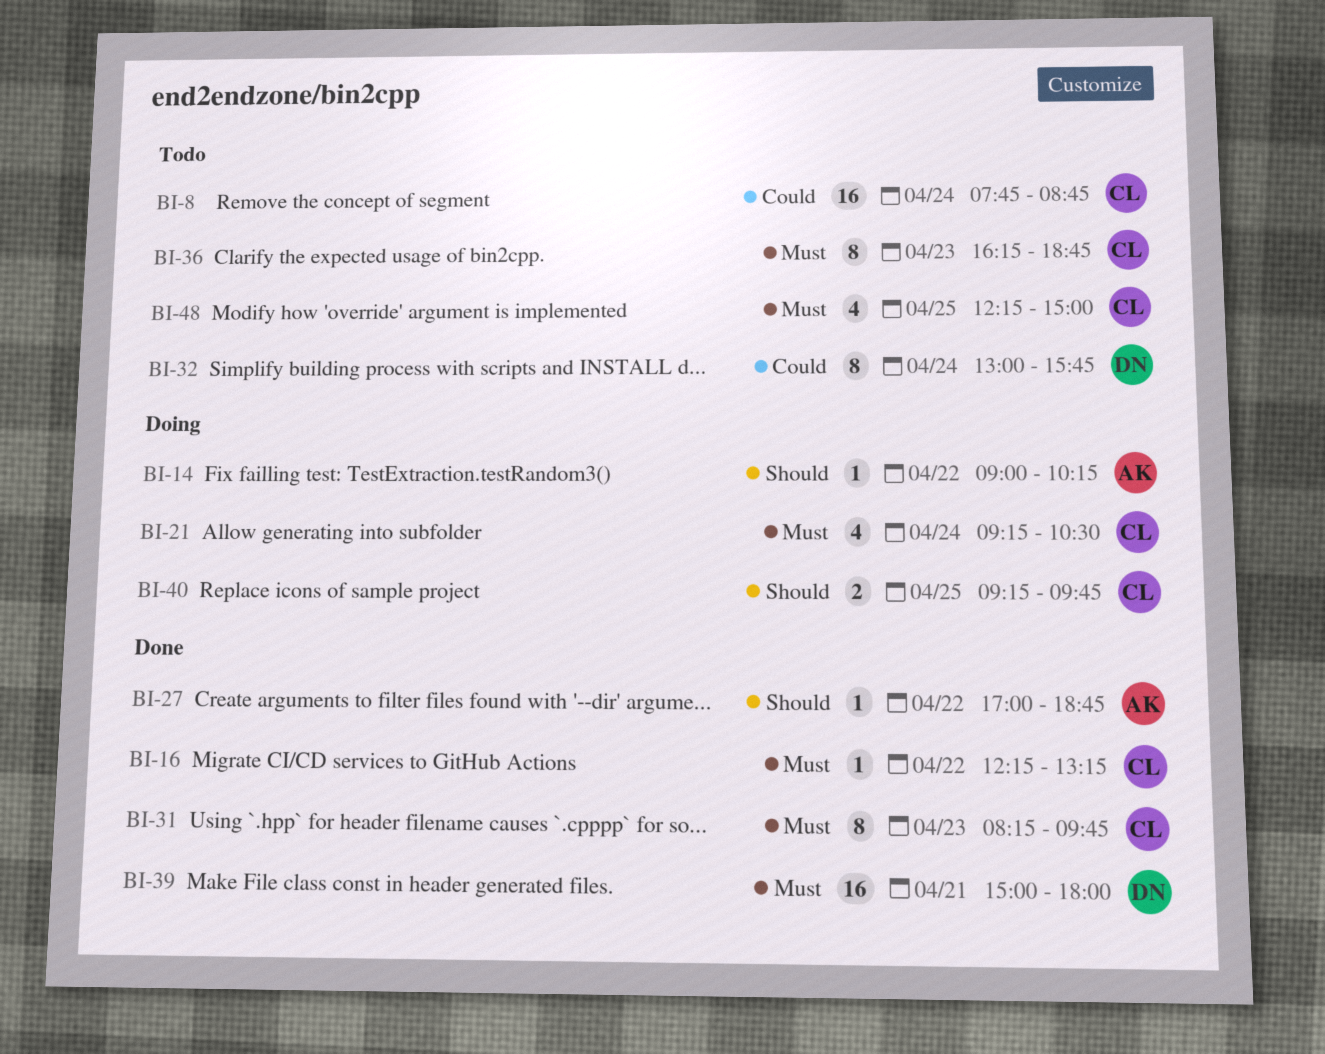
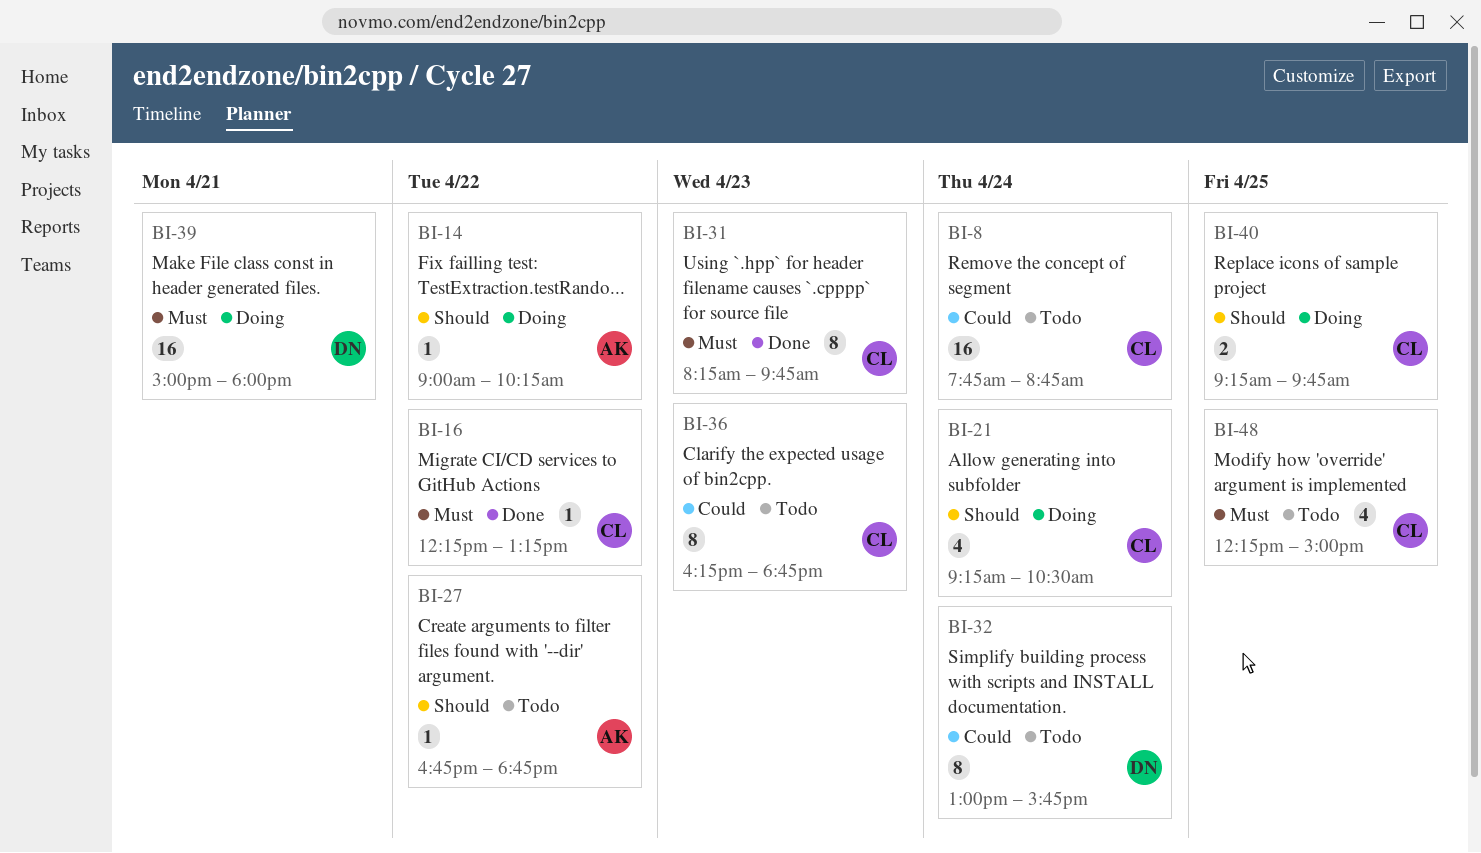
BI-21, priority: Must -> Should
BI-27, status: Done -> Todo
BI-27, begins: 17:00 -> 16:45
BI-36, priority: Must -> Could
BI-39, status: Done -> Doing

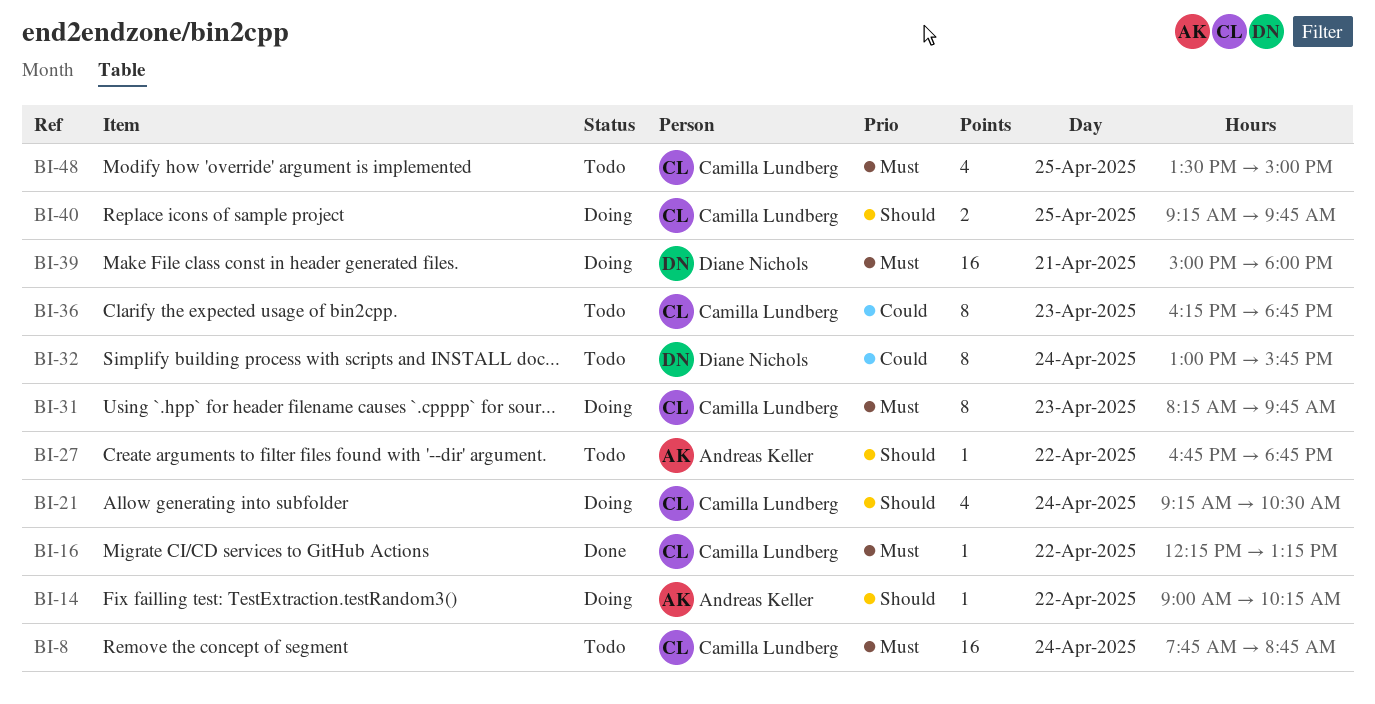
BI-8, priority: Could -> Must
BI-31, status: Done -> Doing
BI-48, begins: 12:15 -> 13:30

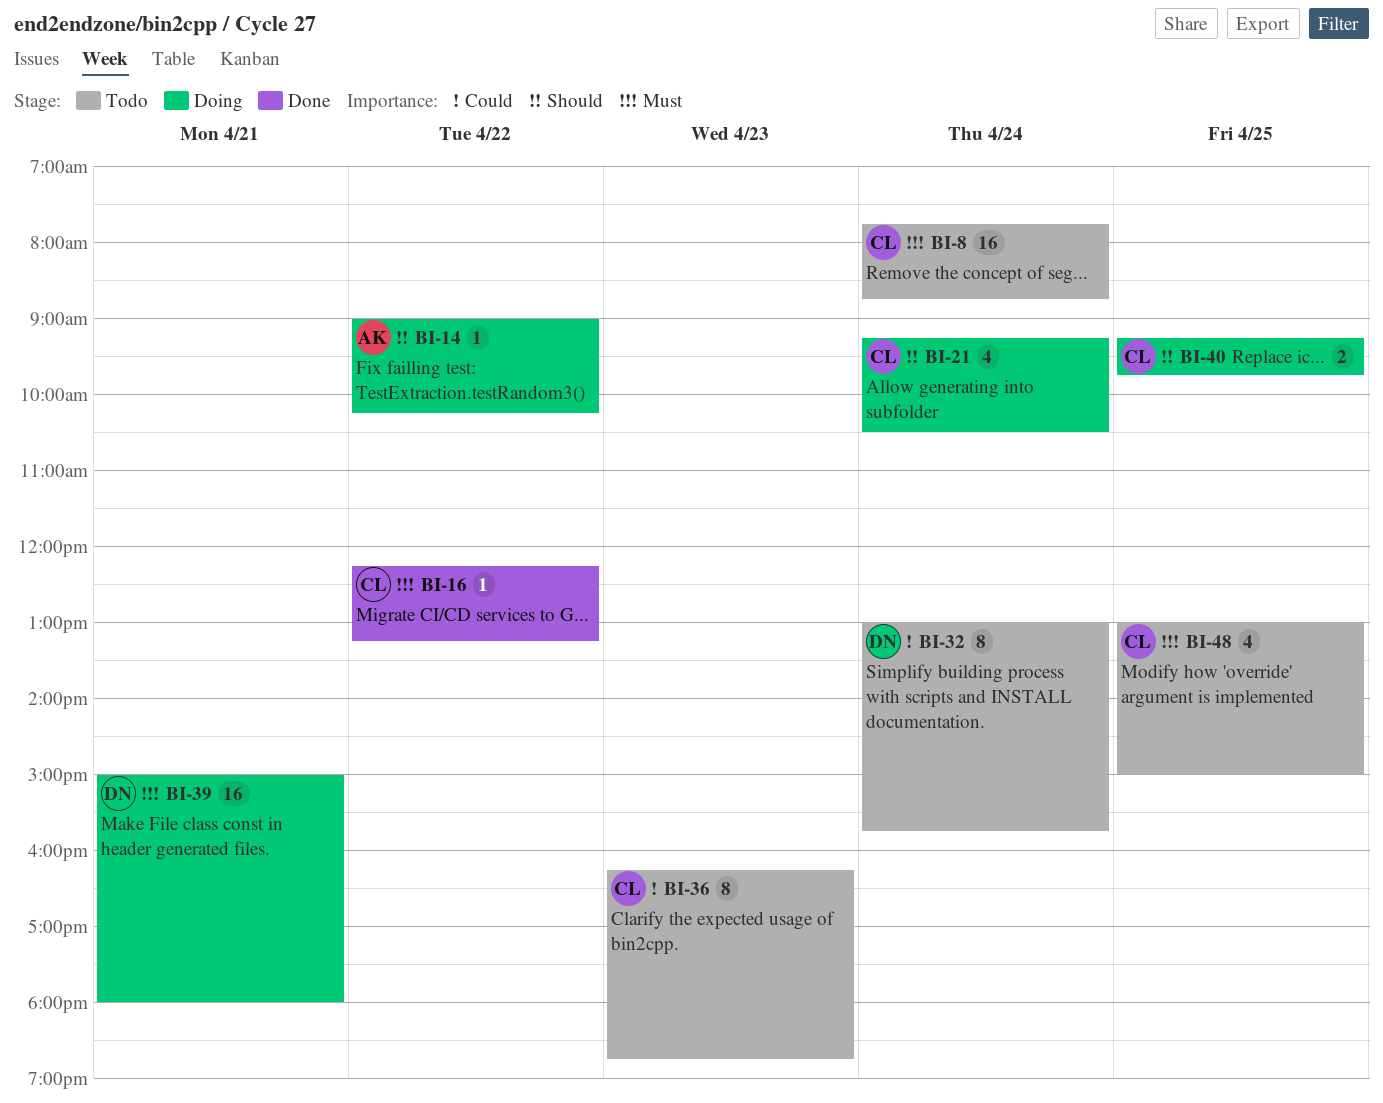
BI-27: present -> none
BI-31: present -> none
BI-48, begins: 13:30 -> 13:00

